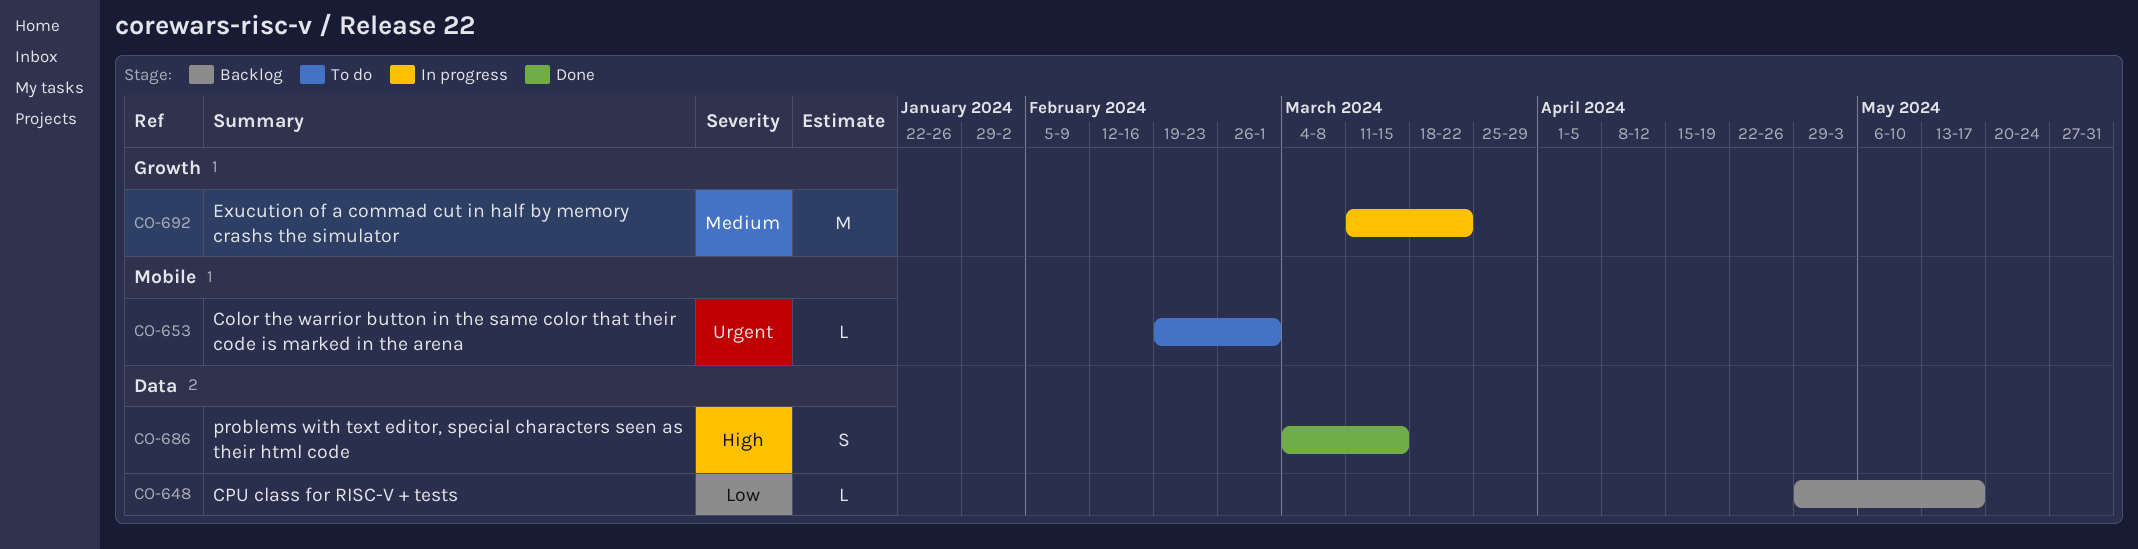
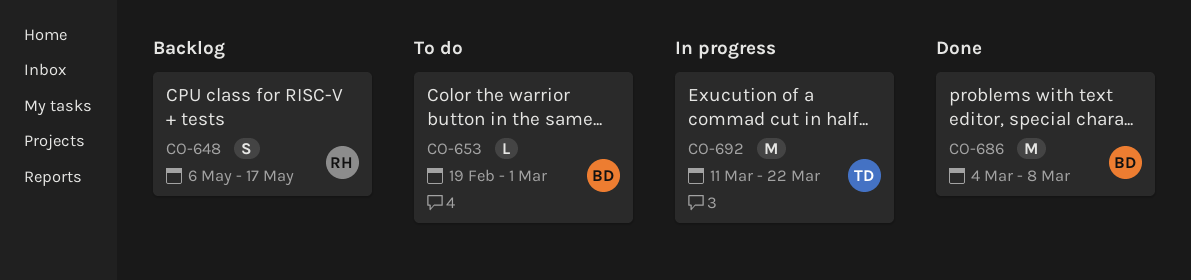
CO-648, estimate: L -> S
CO-648, start: Apr 29 -> May 6
CO-686, estimate: S -> M
CO-686, due: Mar 15 -> Mar 8

